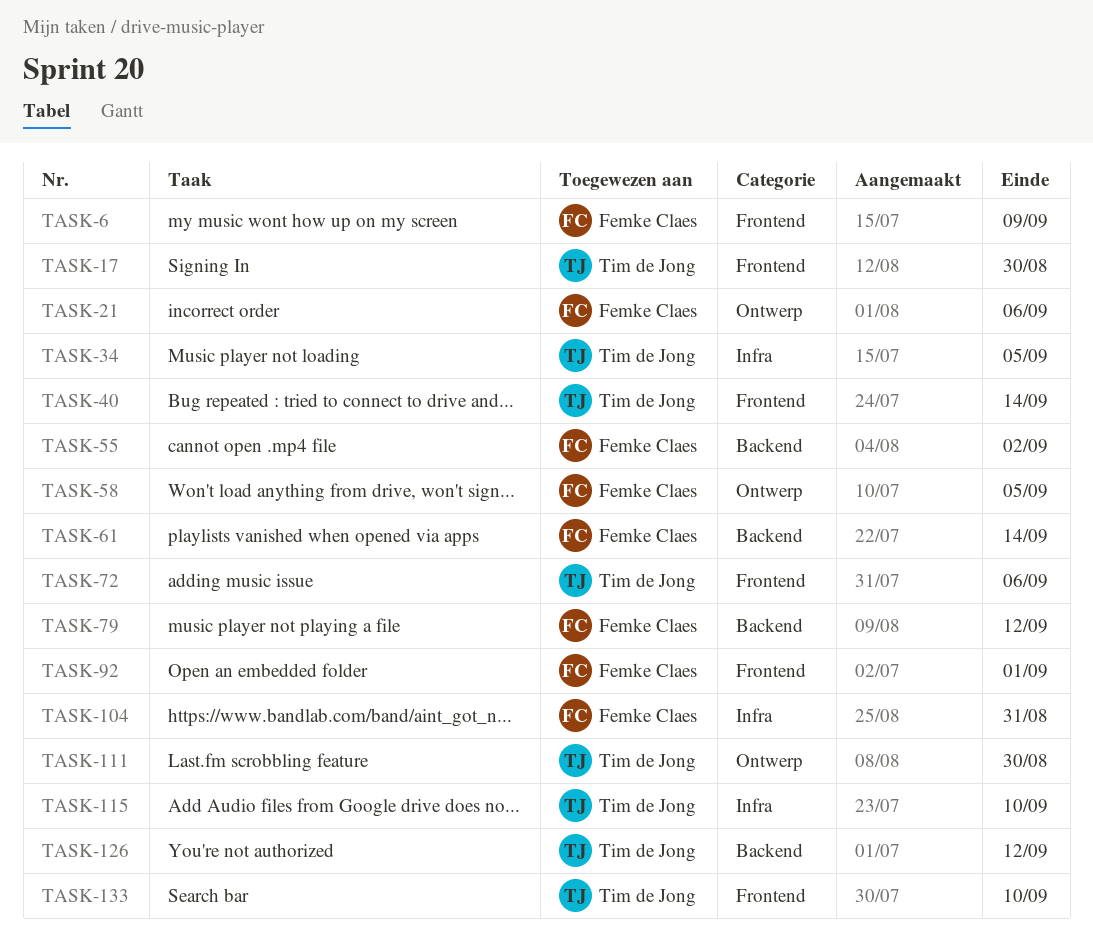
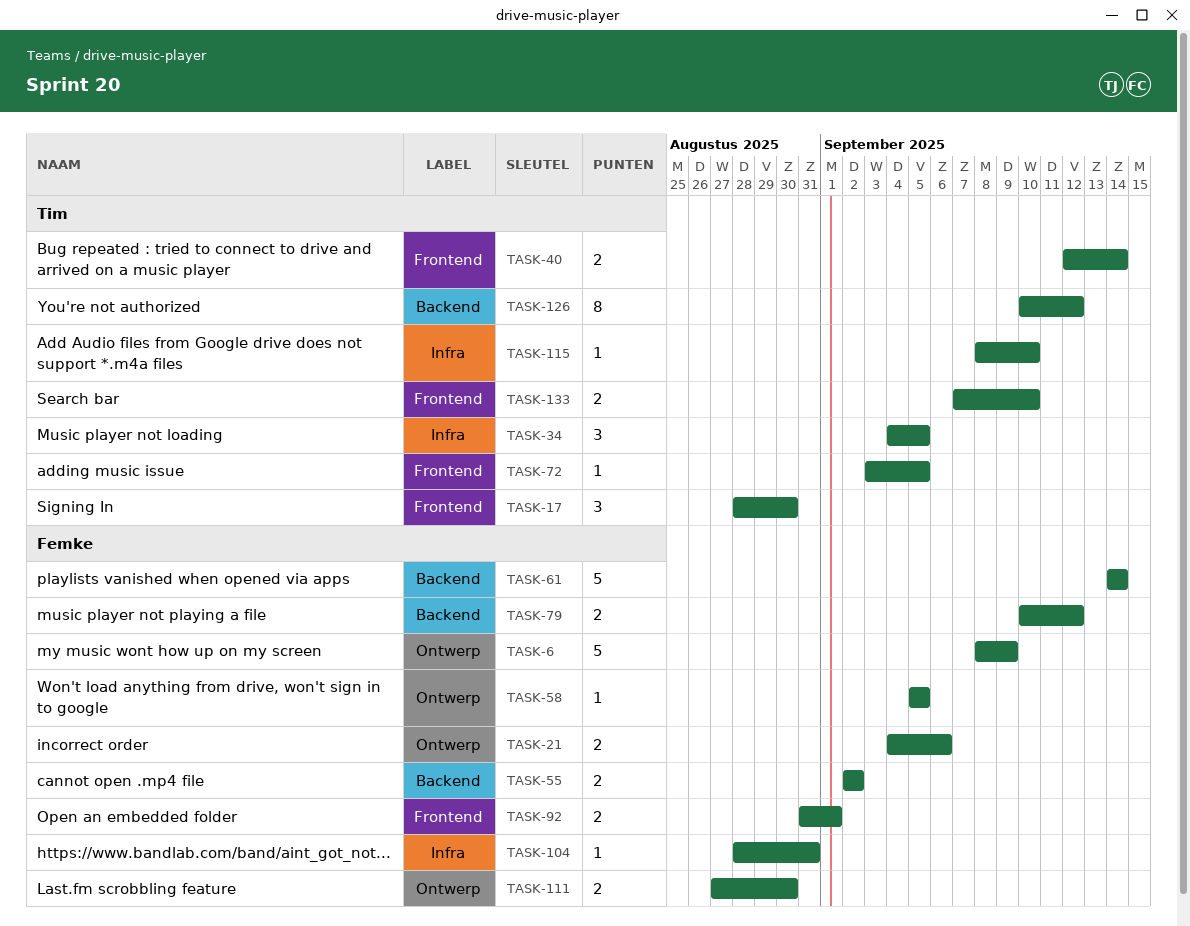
TASK-6, label: Frontend -> Ontwerp
TASK-72, due: Sep 6 -> Sep 5
TASK-111, owner: Tim de Jong -> Femke Claes

